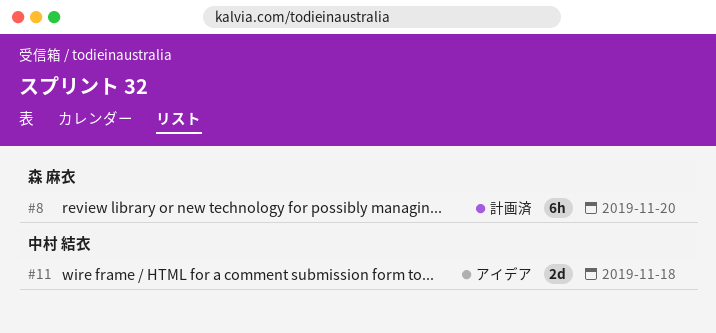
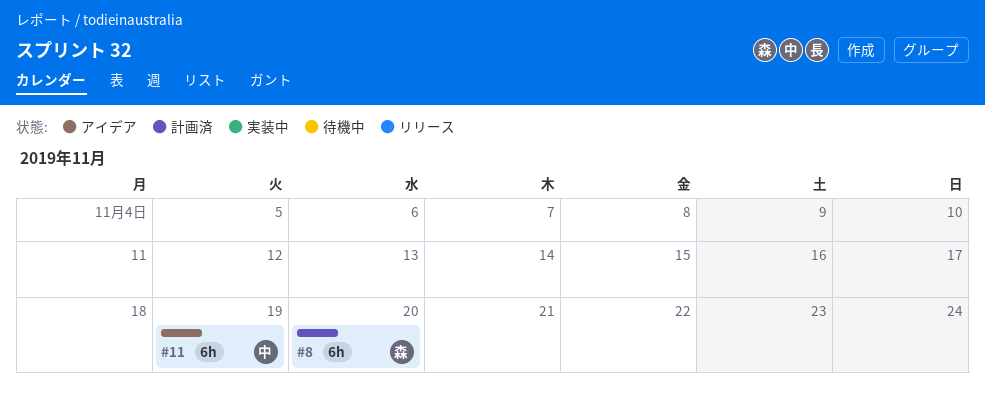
#11, estimate: 2d -> 6h
#11, due: Nov 18 -> Nov 19

